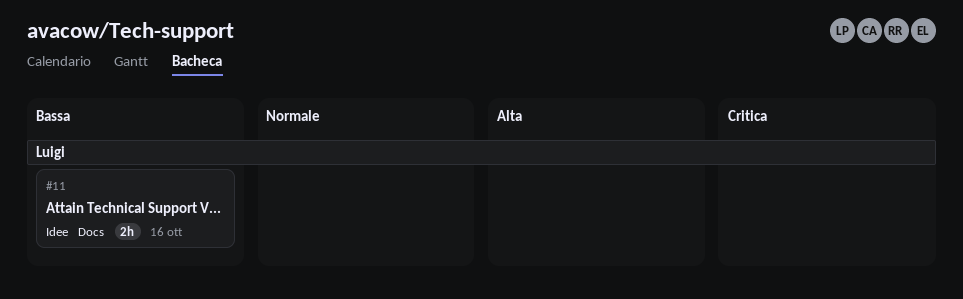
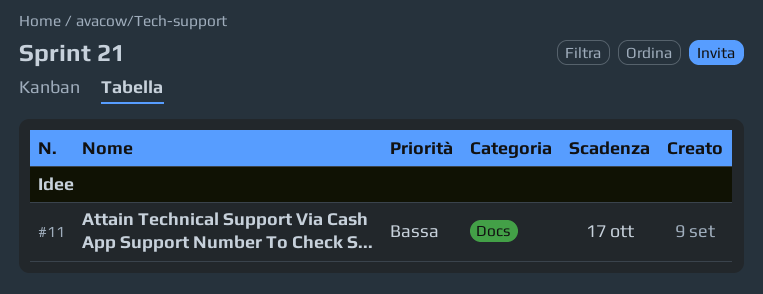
#11, due: Oct 16 -> Oct 17

